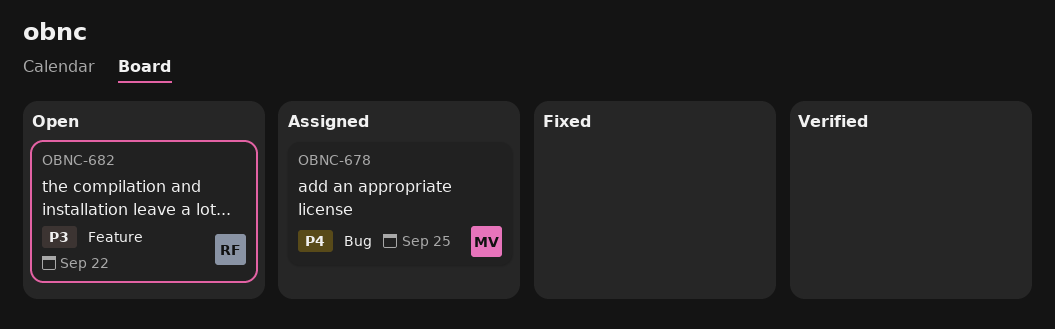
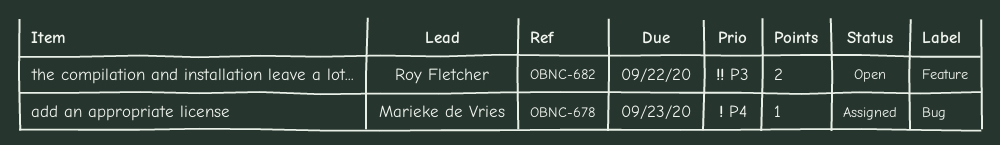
OBNC-678, due: Sep 25 -> Sep 23

